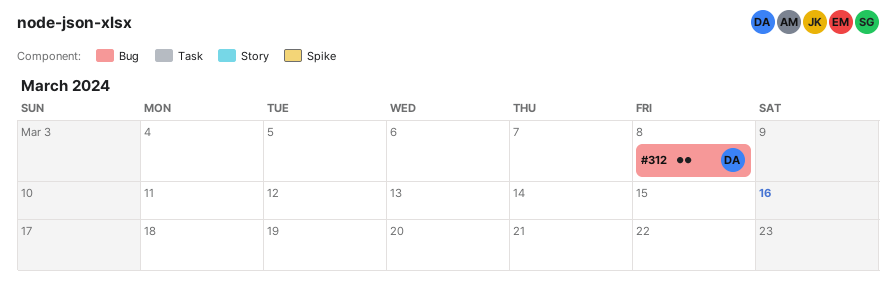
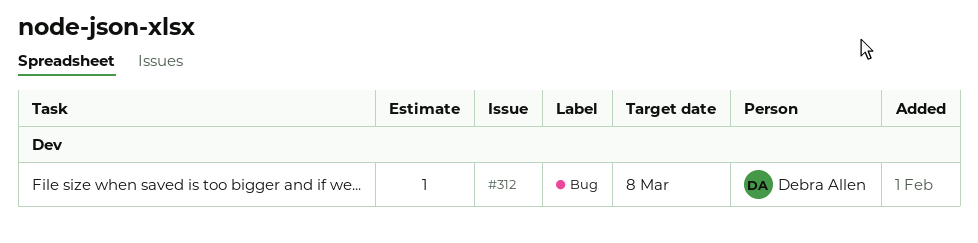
#312, estimate: 2 -> 1

